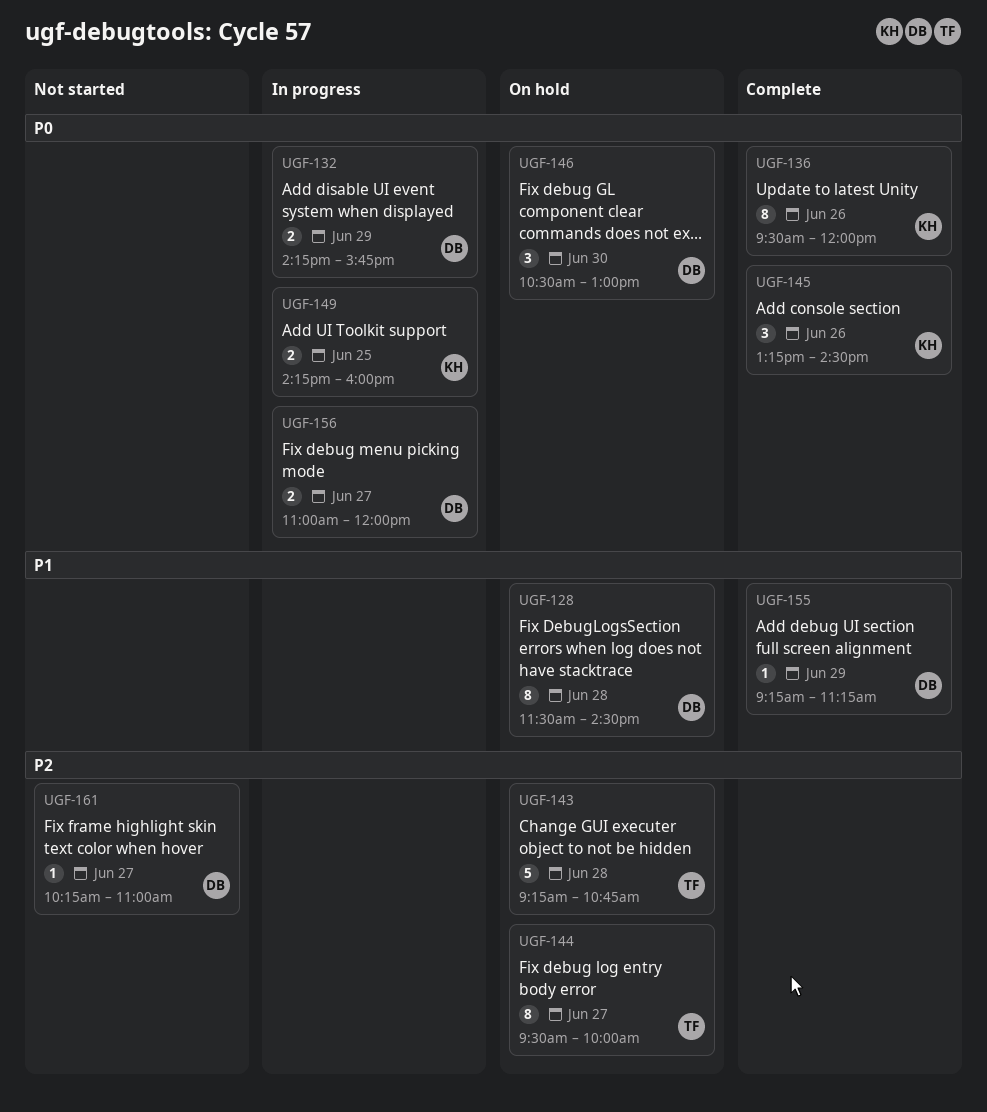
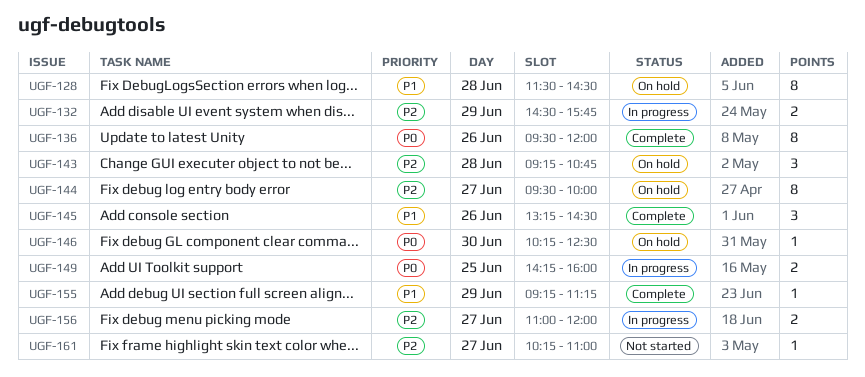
UGF-132, priority: P0 -> P2
UGF-132, begins: 14:15 -> 14:30
UGF-143, estimate: 5 -> 3
UGF-145, priority: P0 -> P1
UGF-146, estimate: 3 -> 1
UGF-146, begins: 10:30 -> 10:15
UGF-146, ends: 13:00 -> 12:30
UGF-156, priority: P0 -> P2

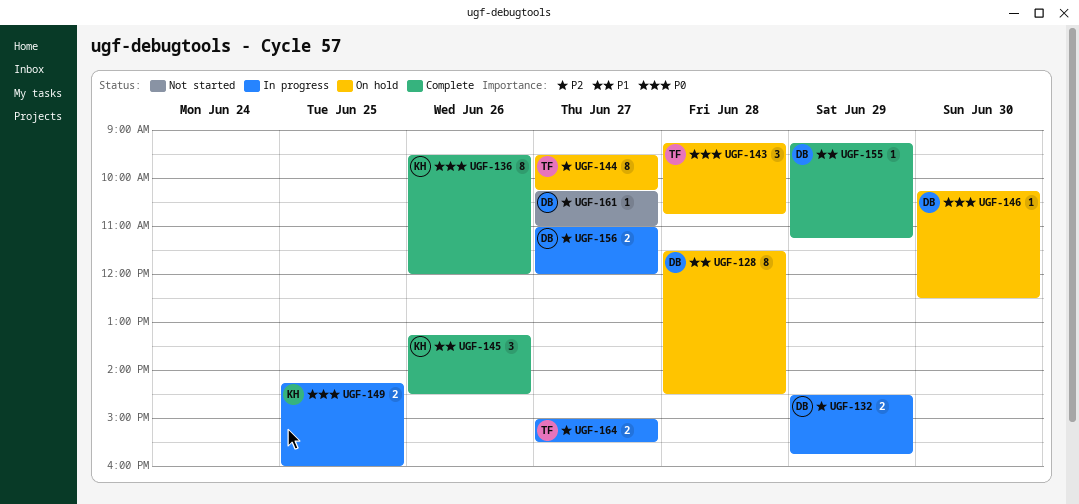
UGF-143, priority: P2 -> P0
UGF-144, ends: 10:00 -> 10:15
UGF-164: none -> present

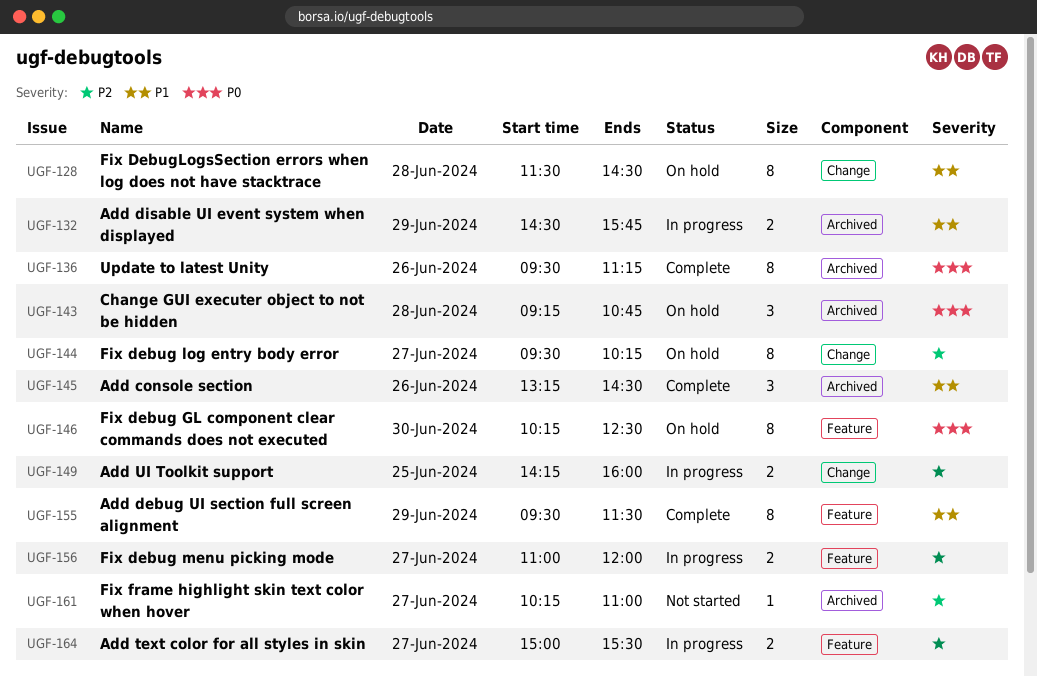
UGF-132, priority: P2 -> P1
UGF-136, ends: 12:00 -> 11:15
UGF-146, estimate: 1 -> 8
UGF-149, priority: P0 -> P2
UGF-155, estimate: 1 -> 8
UGF-155, begins: 09:15 -> 09:30
UGF-155, ends: 11:15 -> 11:30

